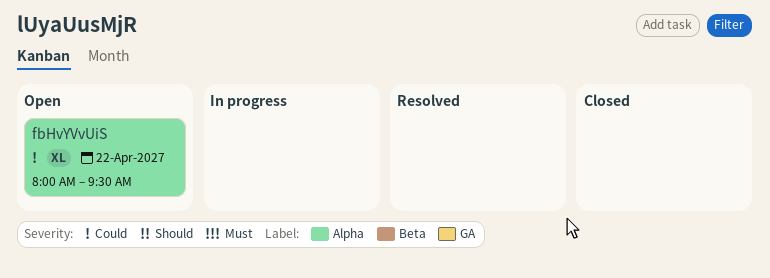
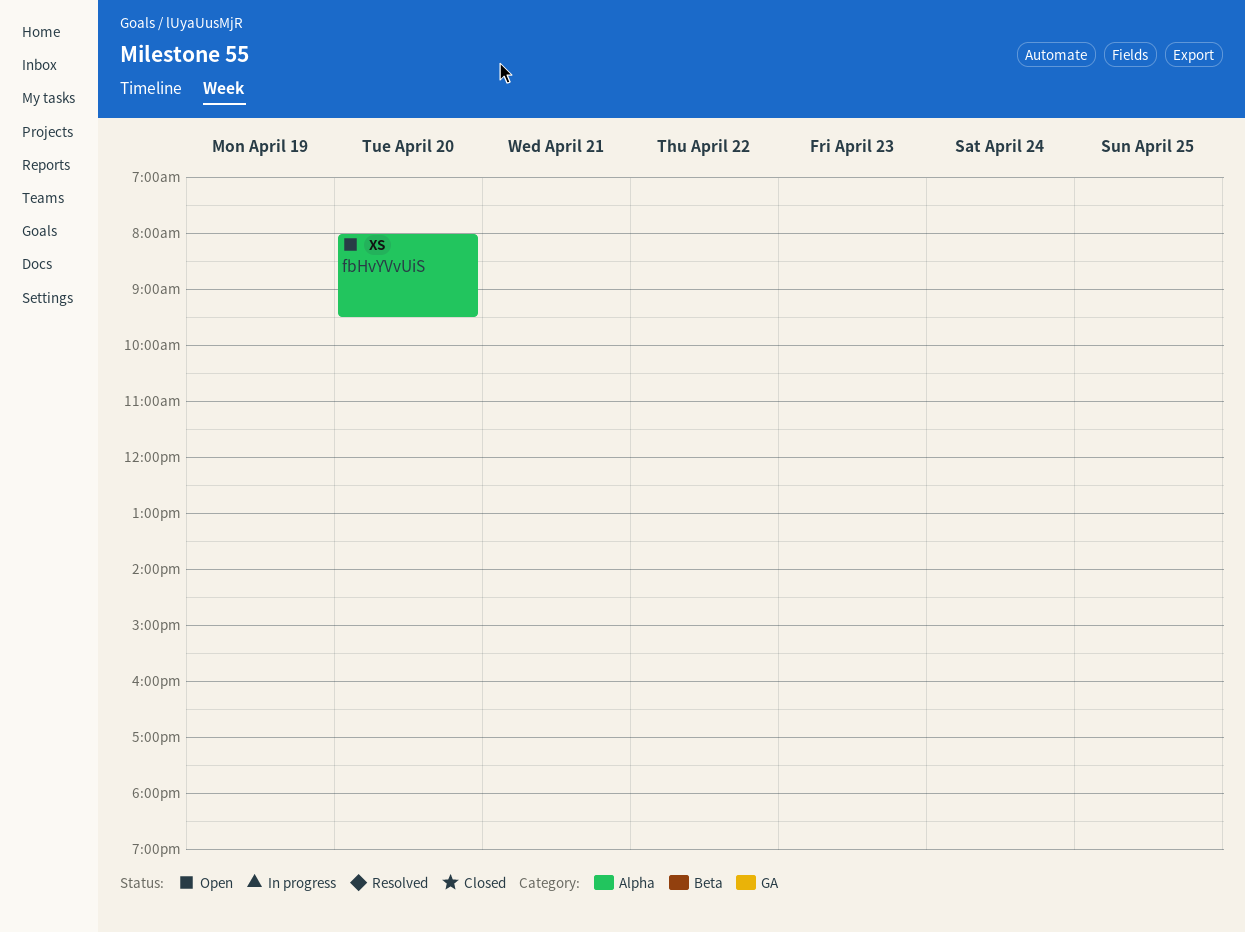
fbHvYVvUiS, estimate: XL -> XS
fbHvYVvUiS, day: Apr 22 -> Apr 20

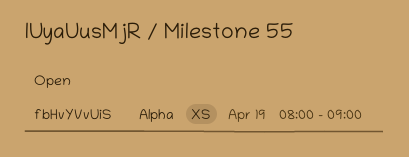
fbHvYVvUiS, day: Apr 20 -> Apr 19
fbHvYVvUiS, ends: 09:30 -> 09:00

